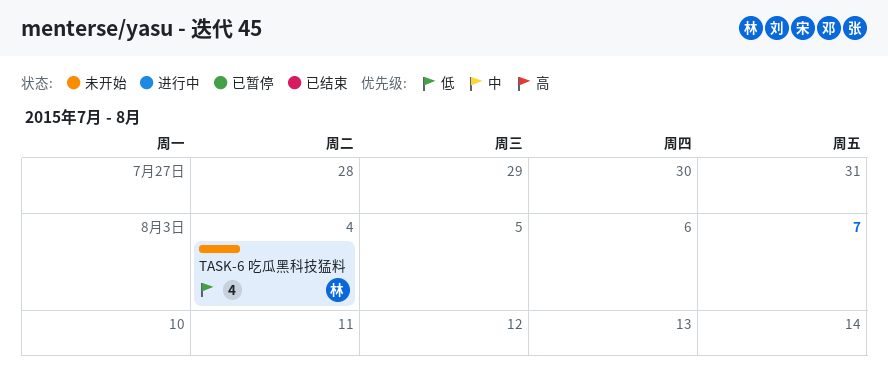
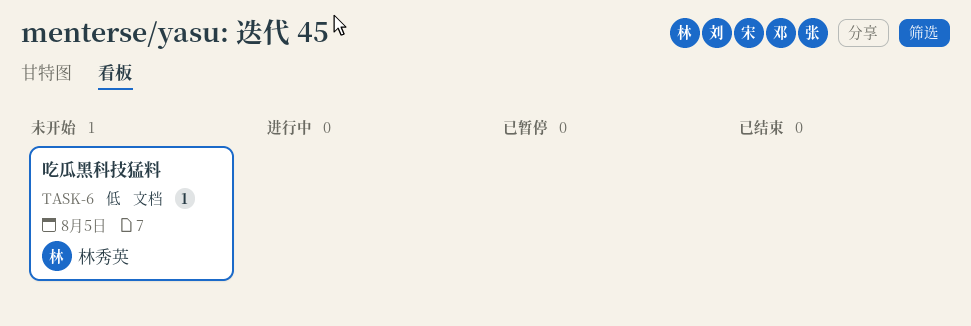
TASK-6, estimate: 4 -> 1
TASK-6, due: Aug 4 -> Aug 5

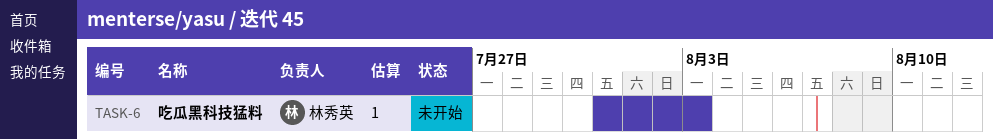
TASK-6, due: Aug 5 -> Aug 3

